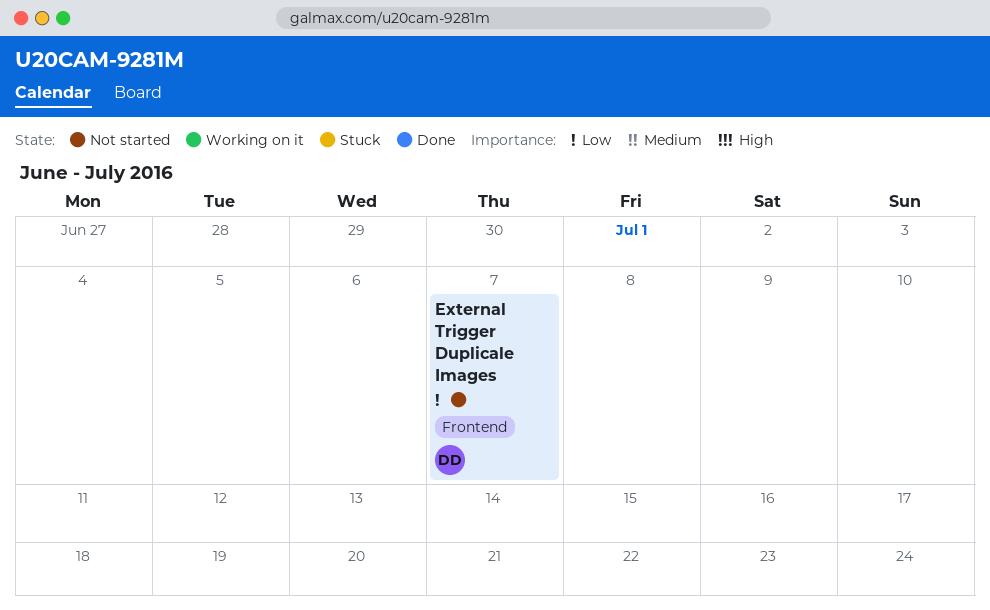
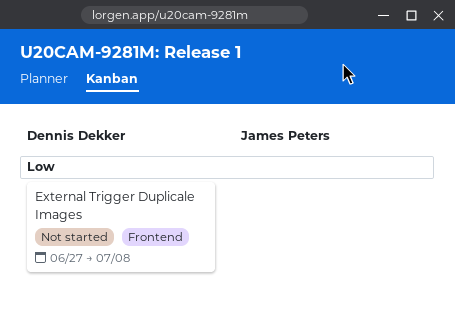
External Trigger Duplicale Images, due: Jul 7 -> Jul 8

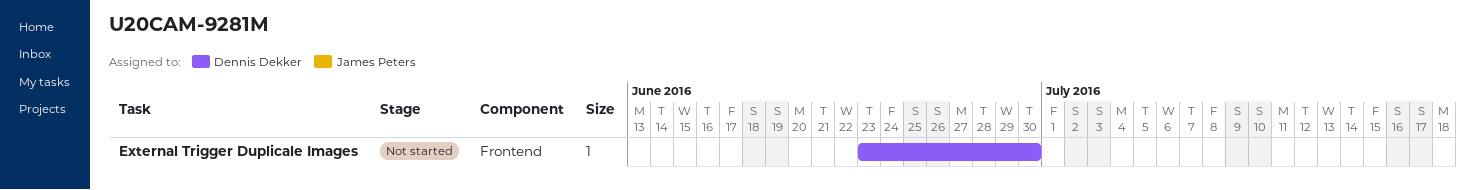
External Trigger Duplicale Images, start: Jun 27 -> Jun 23
External Trigger Duplicale Images, due: Jul 8 -> Jun 30

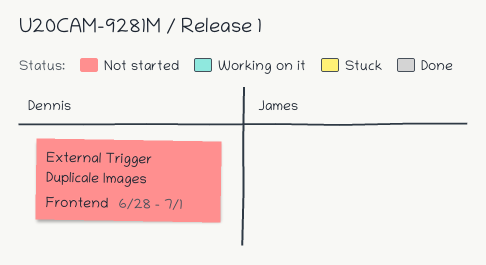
External Trigger Duplicale Images, start: Jun 23 -> Jun 28
External Trigger Duplicale Images, due: Jun 30 -> Jul 1

